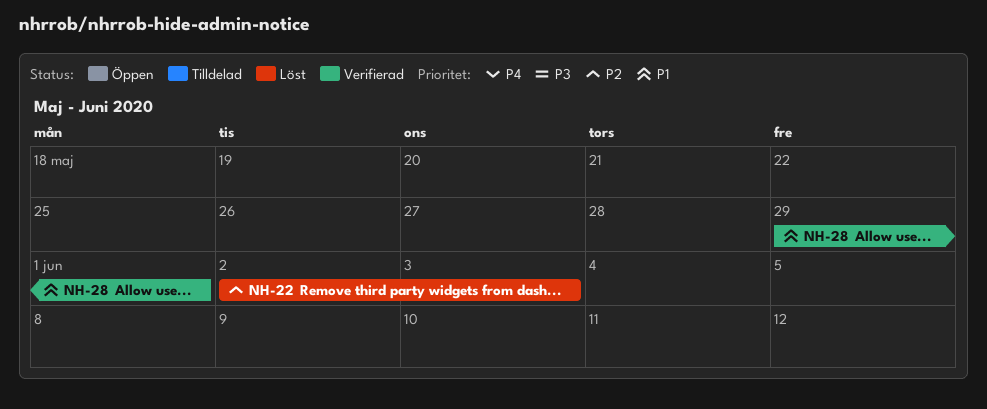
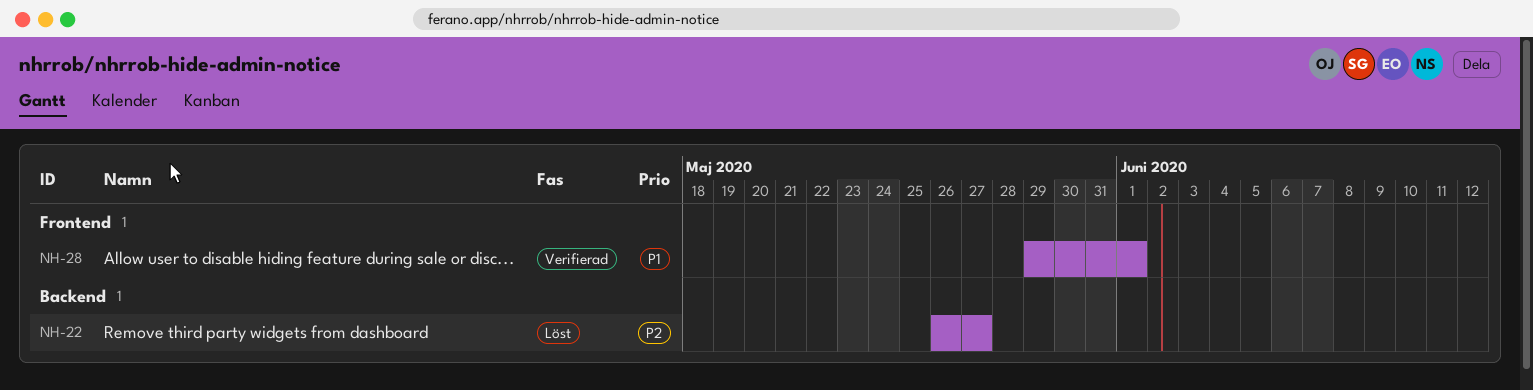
NH-22, start: Jun 2 -> May 26
NH-22, due: Jun 3 -> May 27

